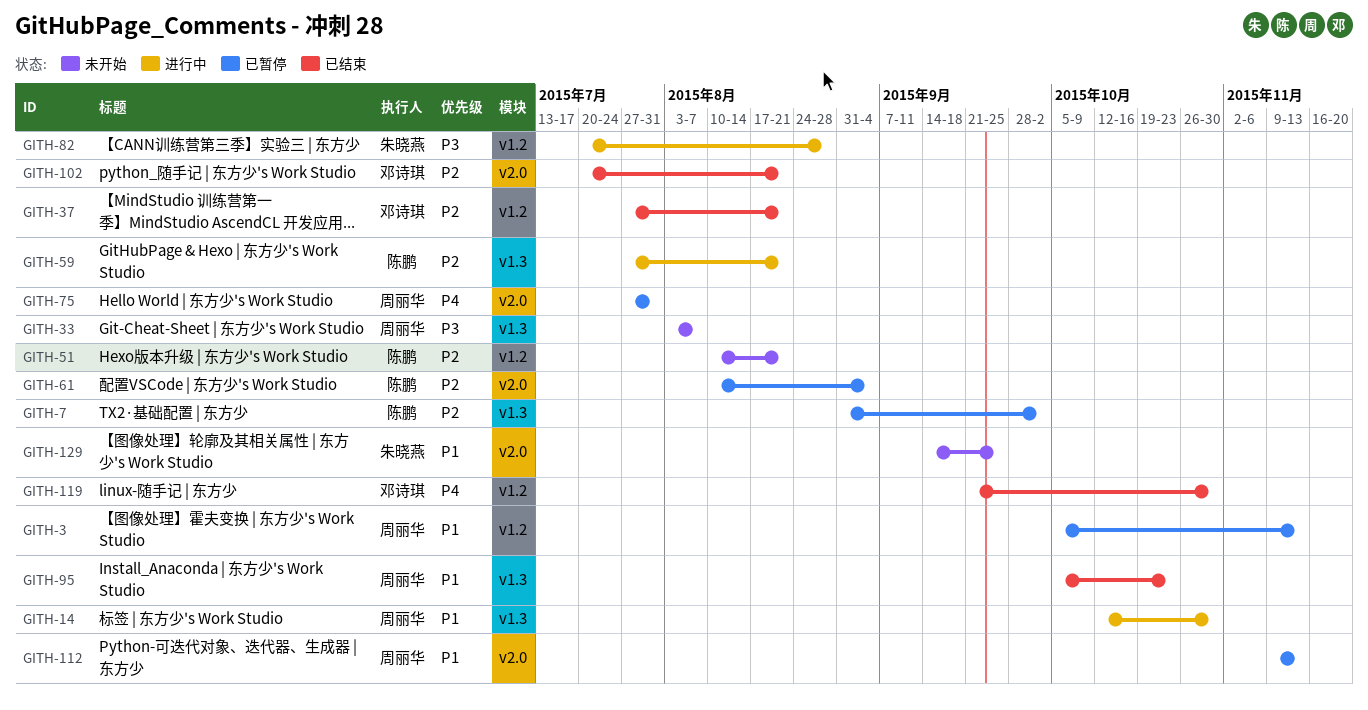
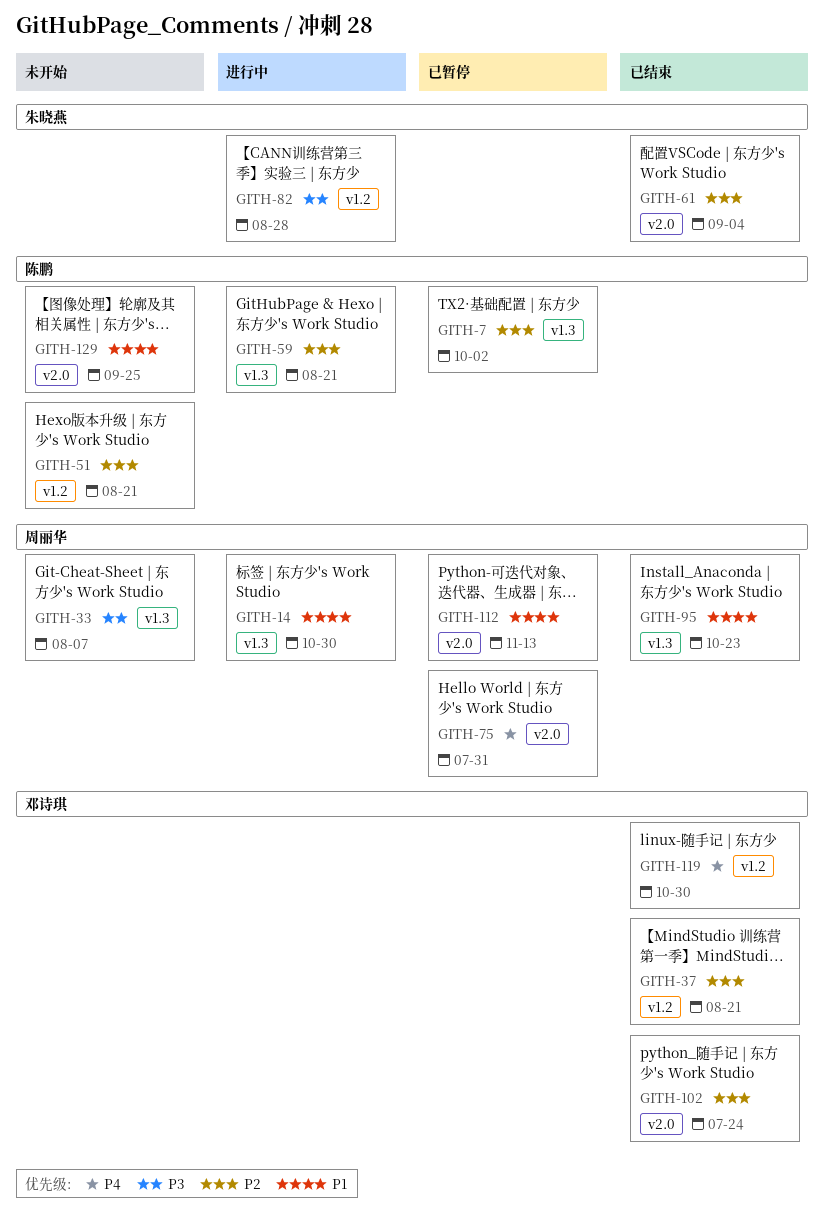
GITH-3: present -> none
GITH-61, status: 已暂停 -> 已结束
GITH-61, owner: 陈鹏 -> 朱晓燕
GITH-102, due: Aug 21 -> Jul 24
GITH-129, owner: 朱晓燕 -> 陈鹏

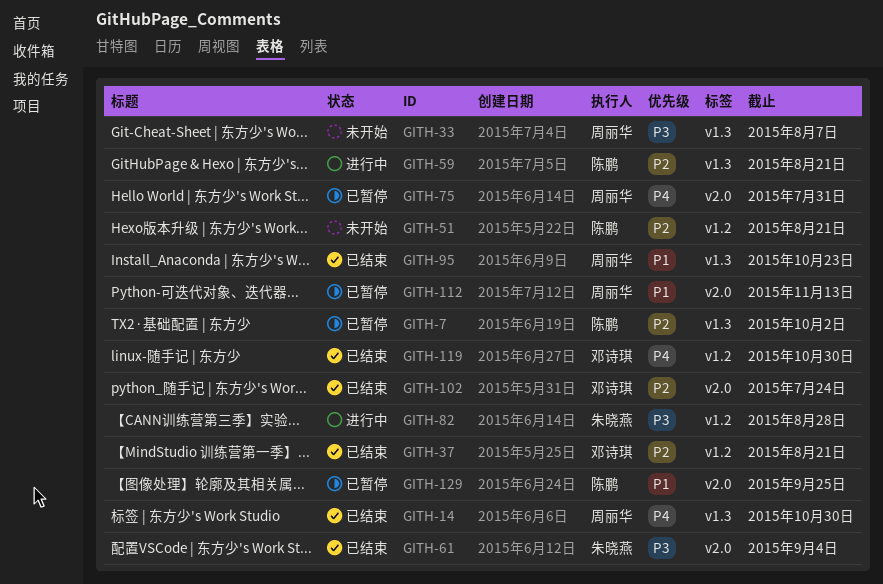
GITH-14, status: 进行中 -> 已结束
GITH-14, priority: P1 -> P4
GITH-61, priority: P2 -> P3
GITH-129, status: 未开始 -> 已暂停

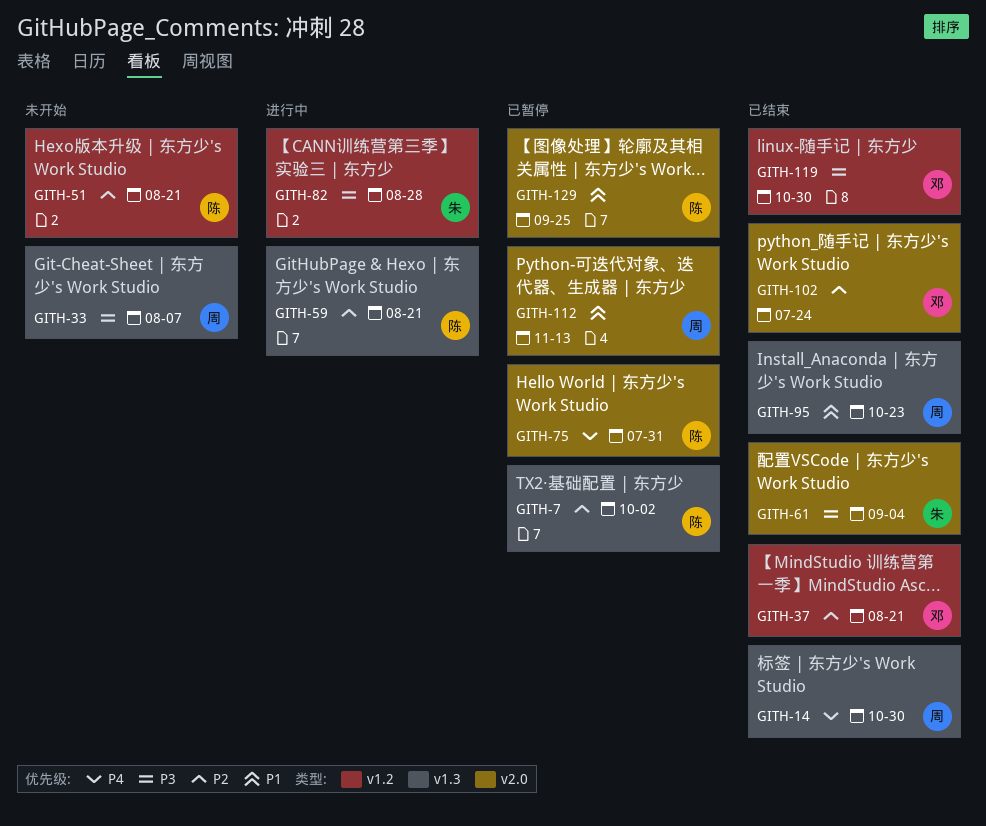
GITH-75, owner: 周丽华 -> 陈鹏
GITH-119, priority: P4 -> P3

